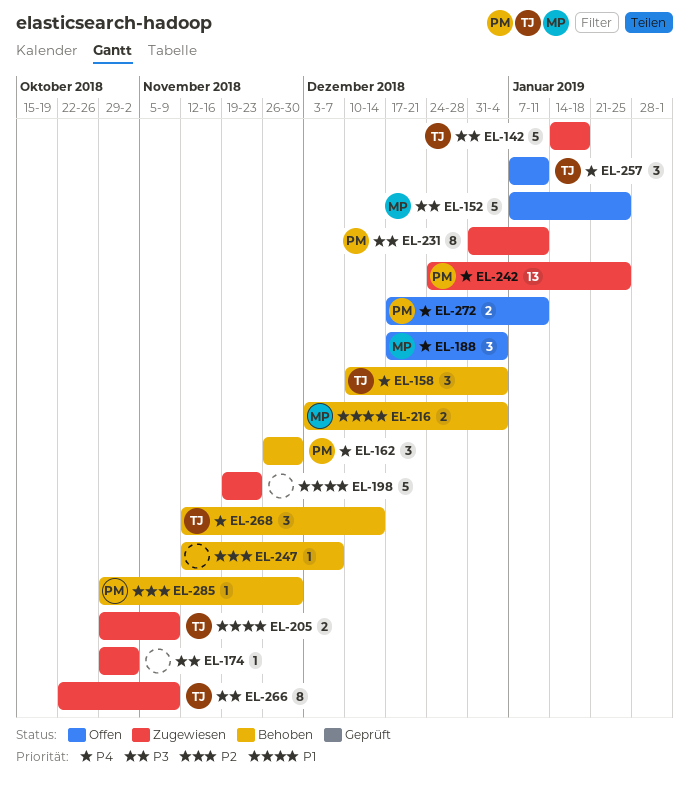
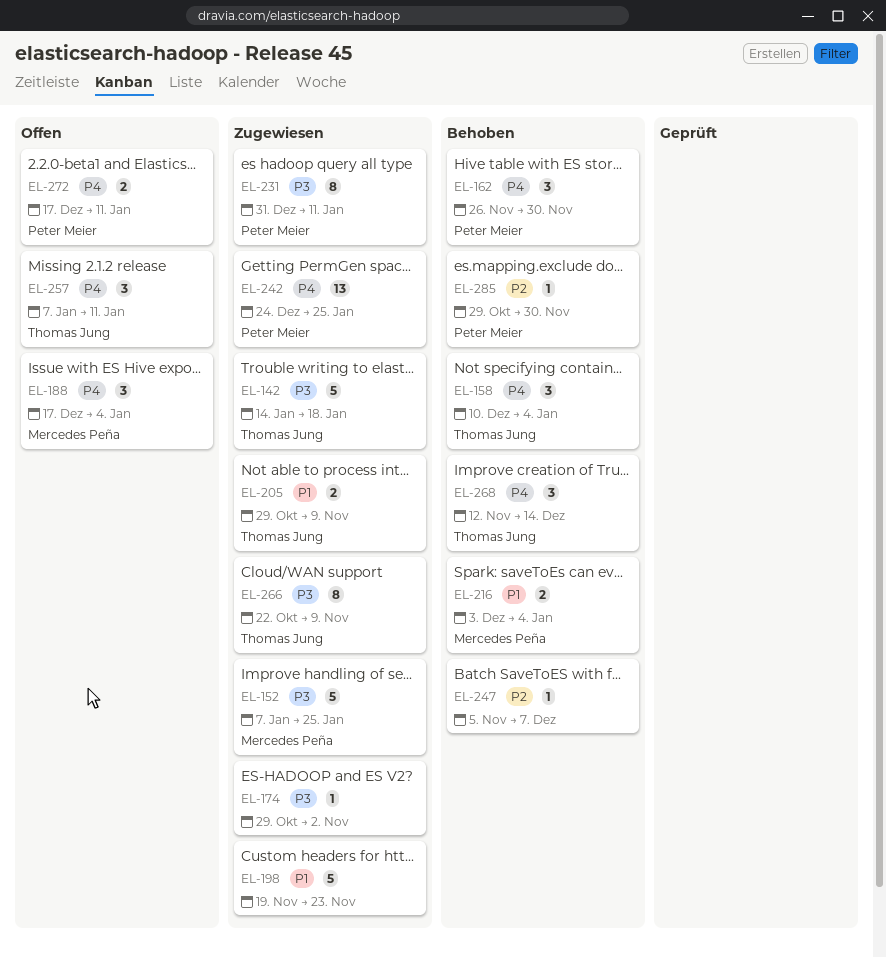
EL-152, status: Offen -> Zugewiesen
EL-247, start: Nov 12 -> Nov 5

